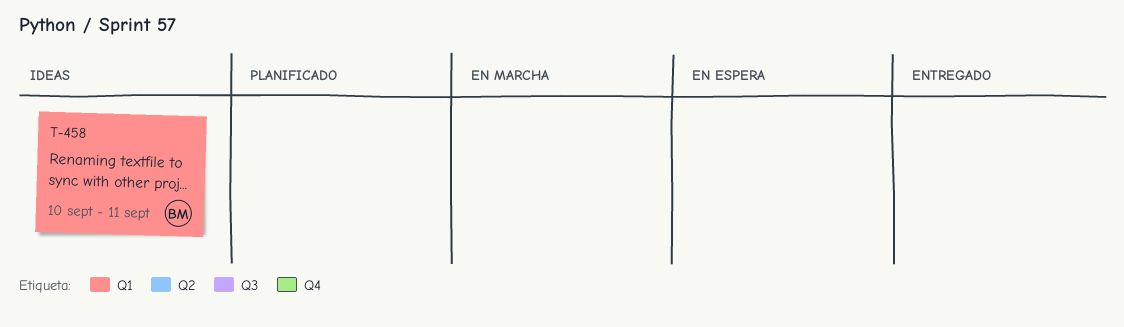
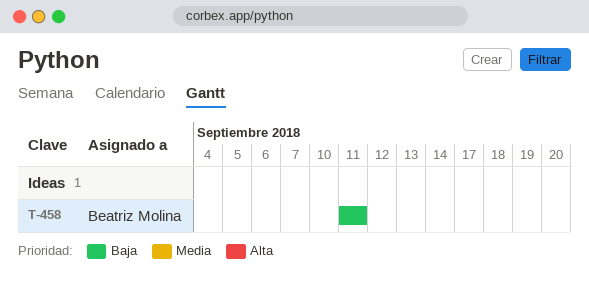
T-458, start: Sep 10 -> Sep 11

